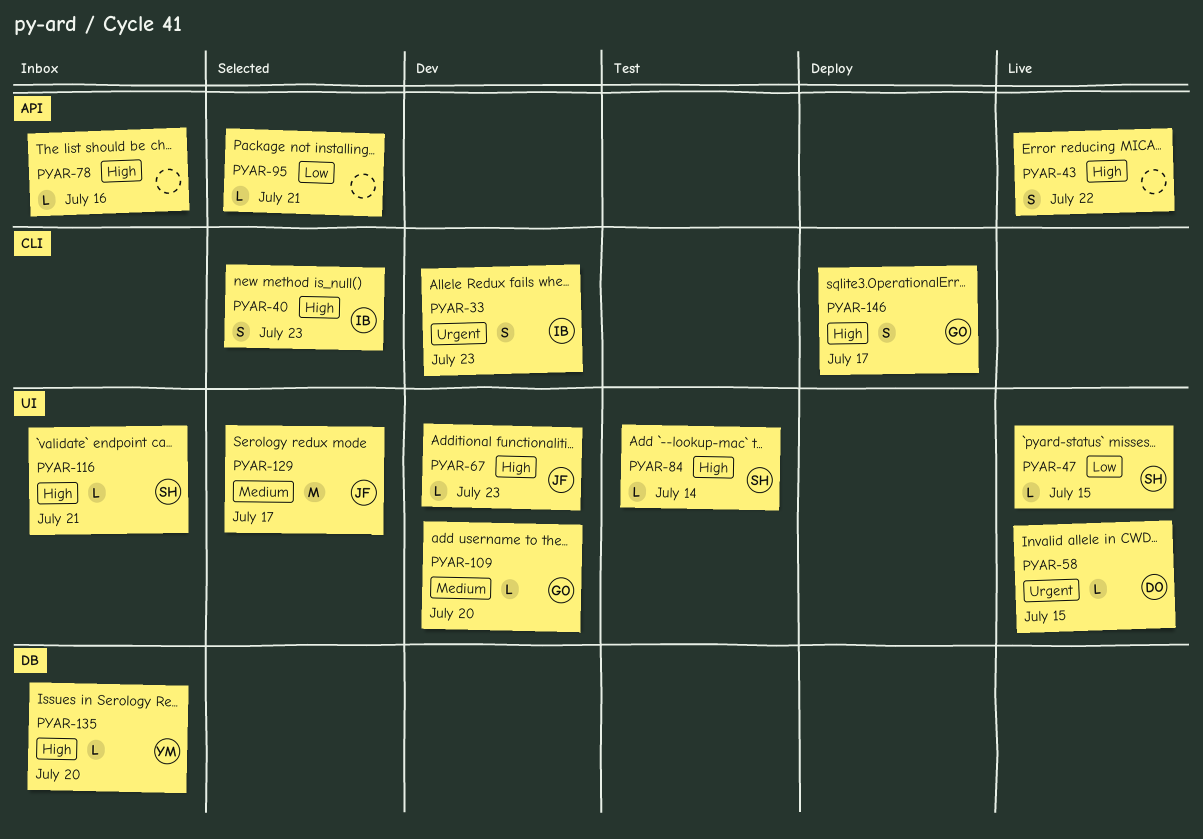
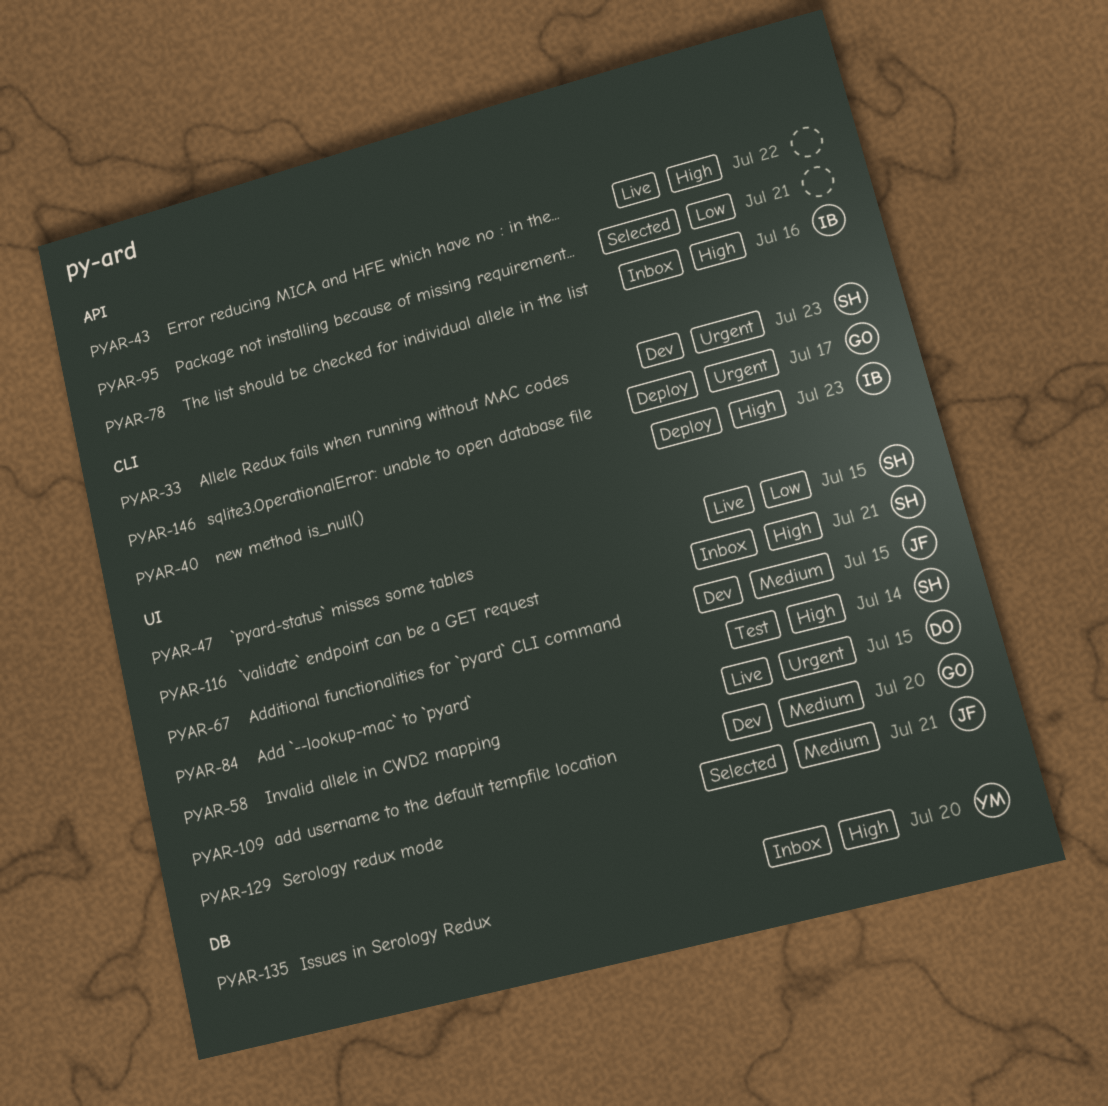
PYAR-33, owner: IB -> SH
PYAR-40, status: Selected -> Deploy
PYAR-67, priority: High -> Medium
PYAR-67, due: Jul 23 -> Jul 15
PYAR-78, owner: none -> IB
PYAR-129, due: Jul 17 -> Jul 21
PYAR-146, priority: High -> Urgent

